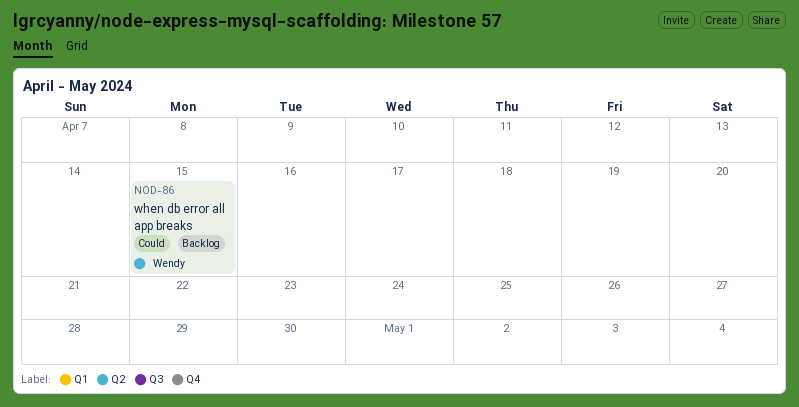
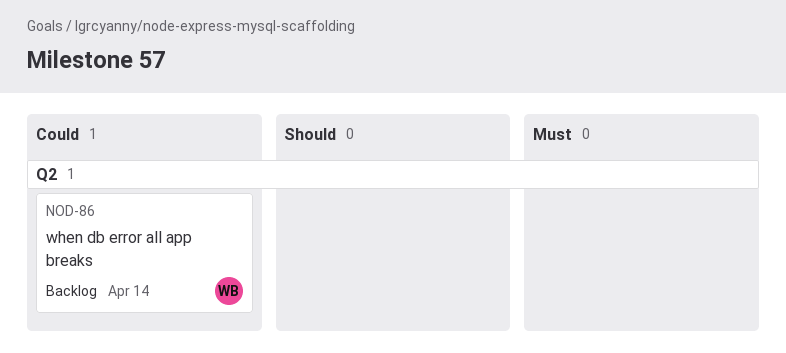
NOD-86, due: Apr 15 -> Apr 14

